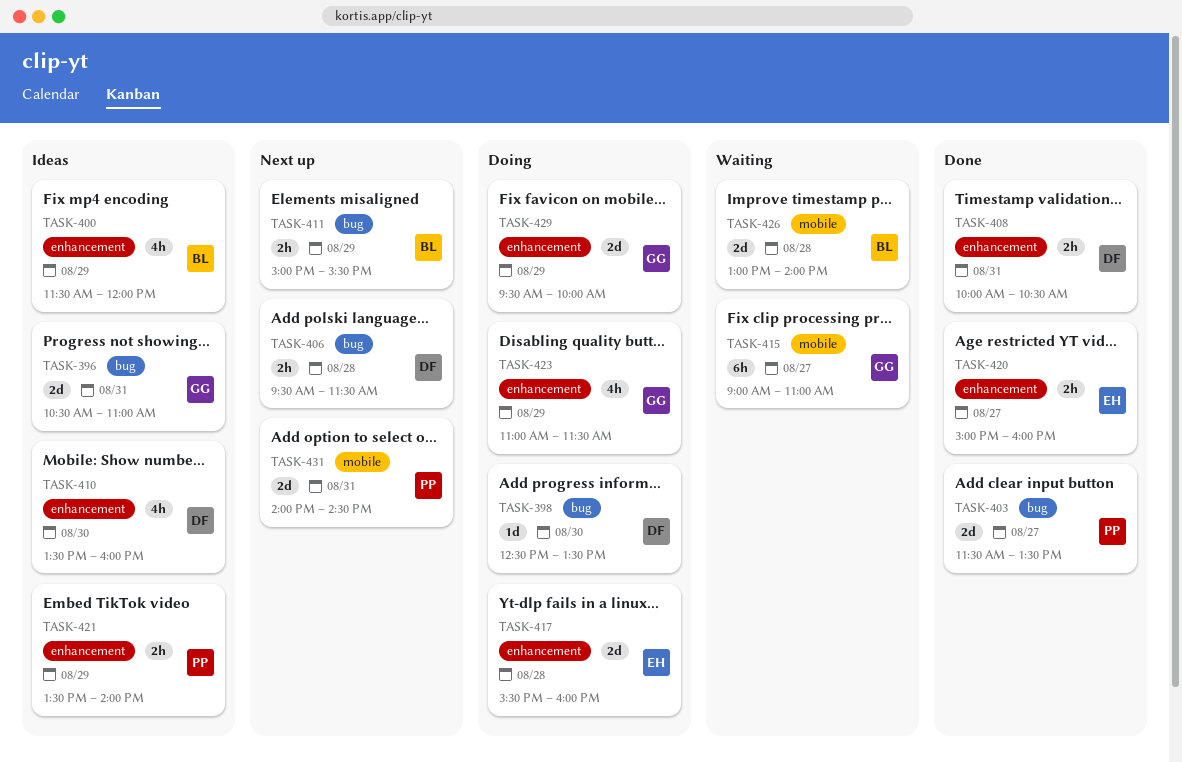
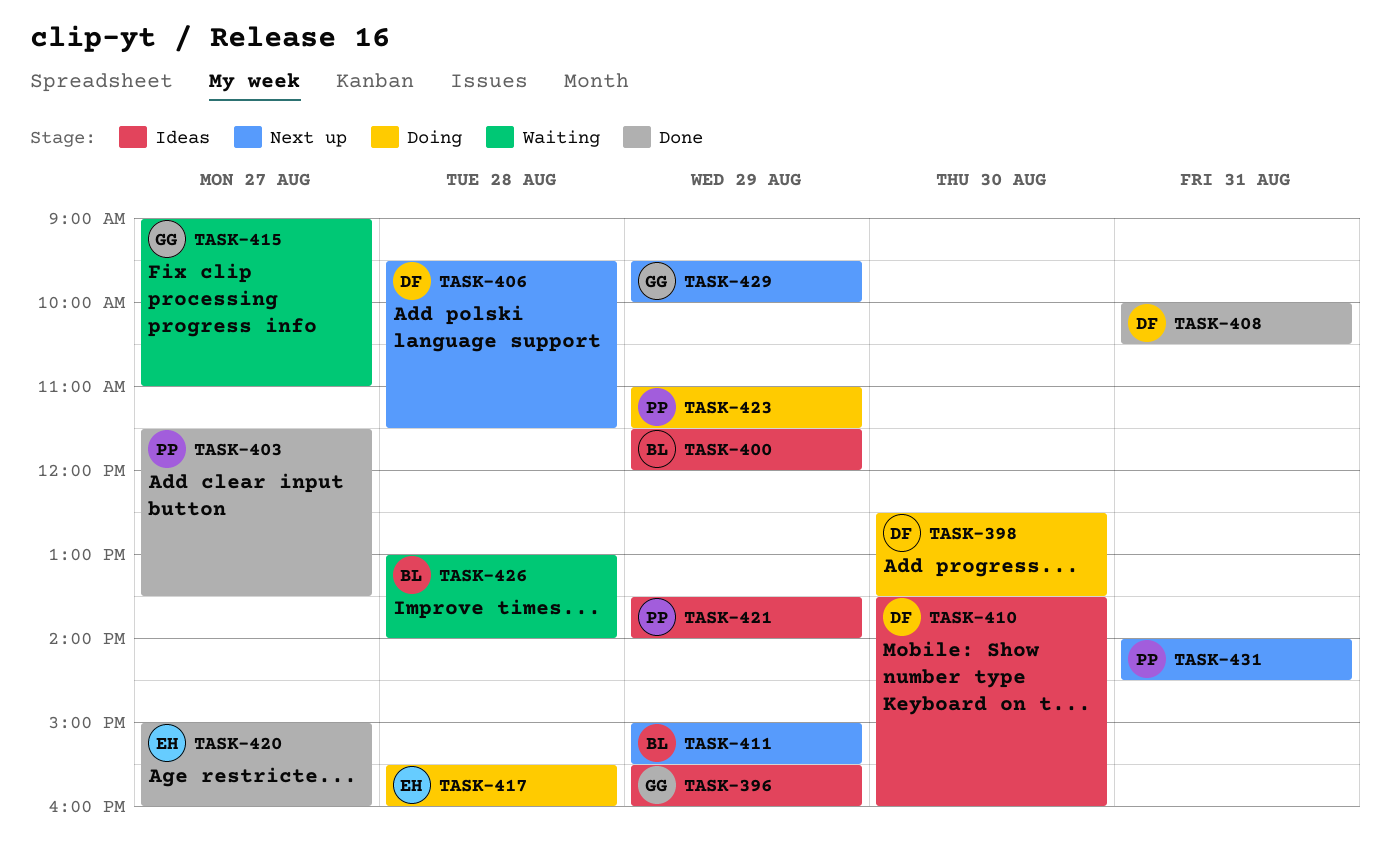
TASK-396, day: Aug 31 -> Aug 29
TASK-396, begins: 10:30 -> 15:30
TASK-396, ends: 11:00 -> 16:00
TASK-423, owner: GG -> PP
TASK-429, status: Doing -> Next up

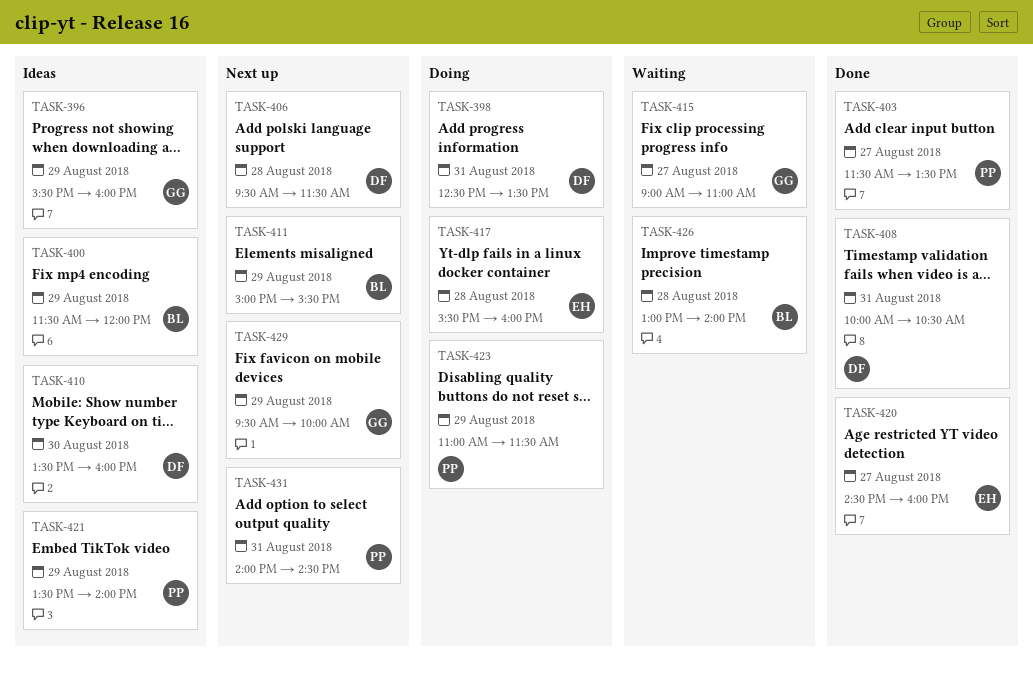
TASK-398, day: Aug 30 -> Aug 31
TASK-420, begins: 15:00 -> 14:30

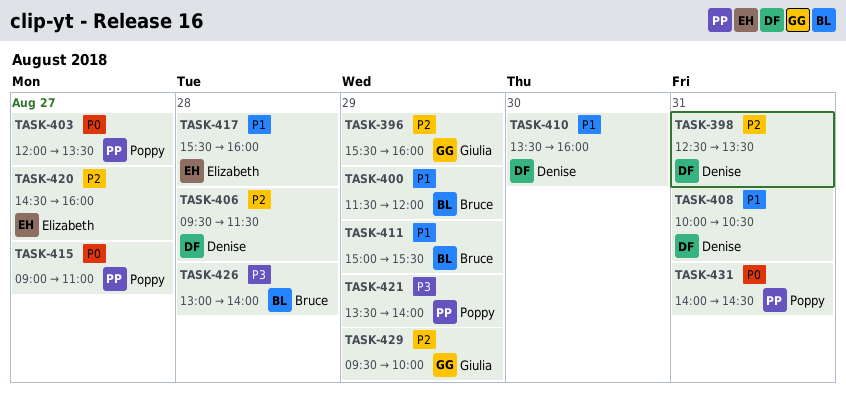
TASK-403, begins: 11:30 -> 12:00
TASK-415, owner: Giulia -> Poppy
TASK-423: present -> none

